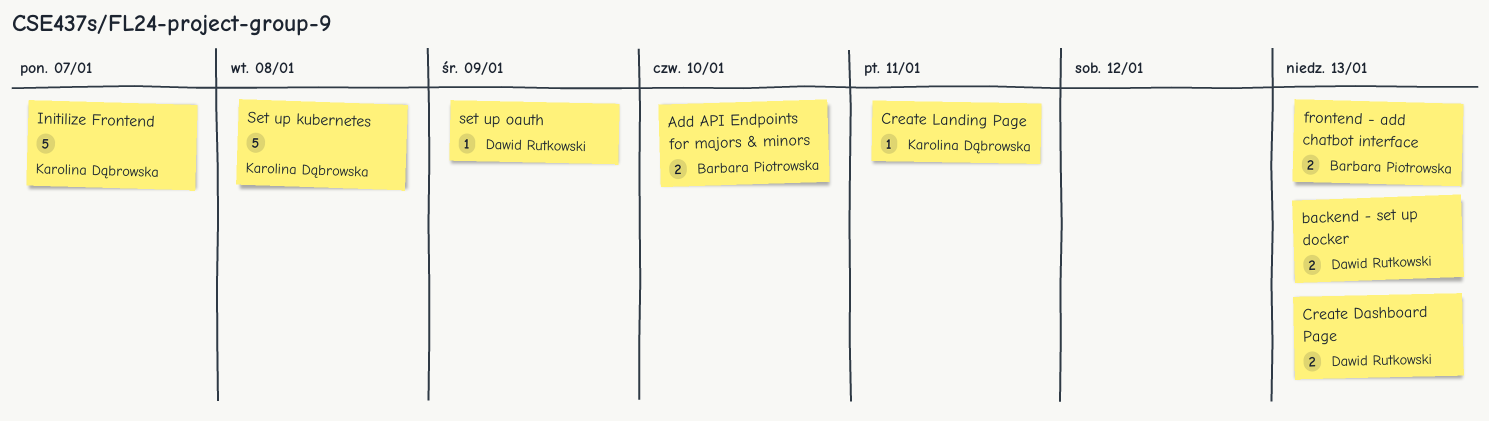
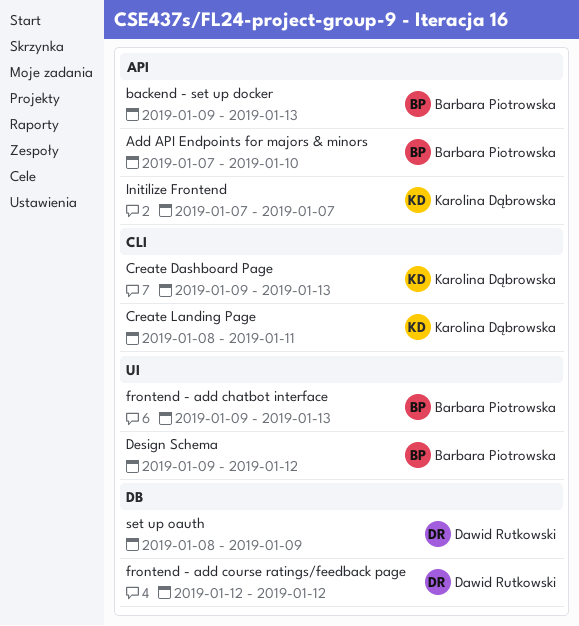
backend - set up docker, owner: Dawid Rutkowski -> Barbara Piotrowska
Create Dashboard Page, owner: Dawid Rutkowski -> Karolina Dąbrowska
Design Schema: none -> present
frontend - add course ratings/feedback page: none -> present
Set up kubernetes: present -> none

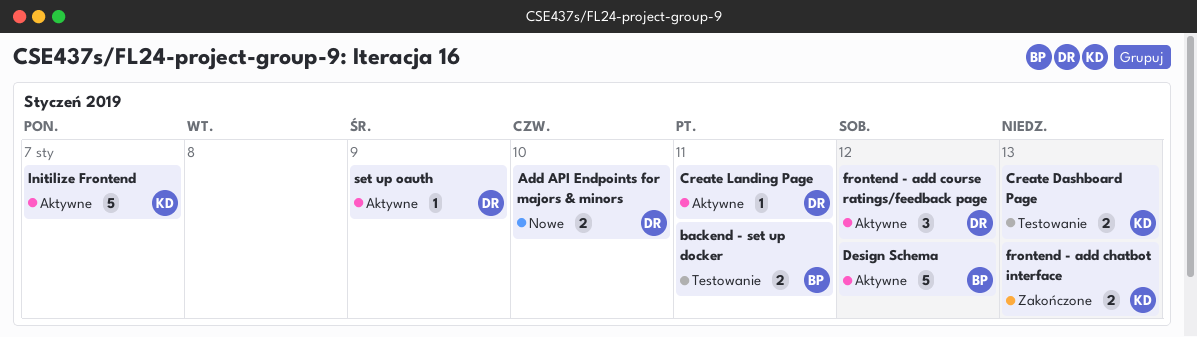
Add API Endpoints for majors & minors, owner: Barbara Piotrowska -> Dawid Rutkowski
backend - set up docker, due: Jan 13 -> Jan 11
Create Landing Page, owner: Karolina Dąbrowska -> Dawid Rutkowski
frontend - add chatbot interface, owner: Barbara Piotrowska -> Karolina Dąbrowska

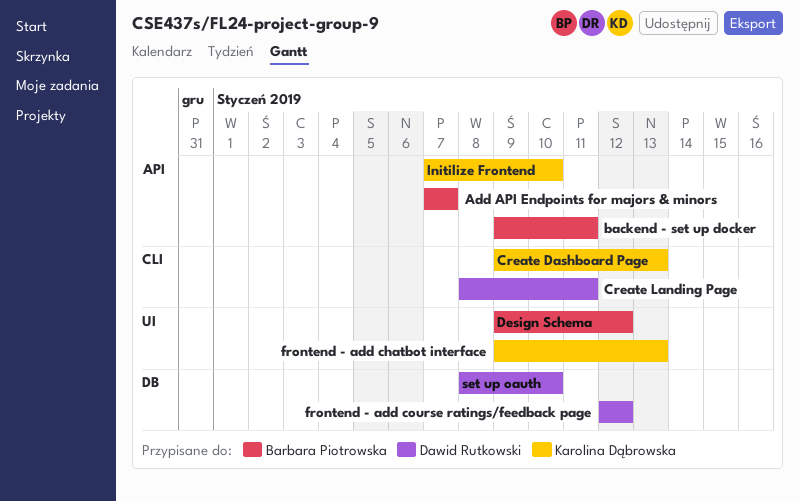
Add API Endpoints for majors & minors, owner: Dawid Rutkowski -> Barbara Piotrowska
Add API Endpoints for majors & minors, due: Jan 10 -> Jan 7
Initilize Frontend, due: Jan 7 -> Jan 10
set up oauth, due: Jan 9 -> Jan 10

